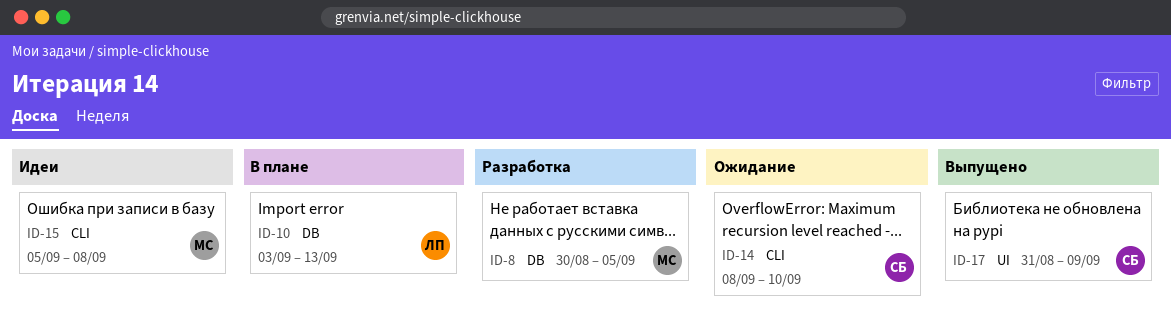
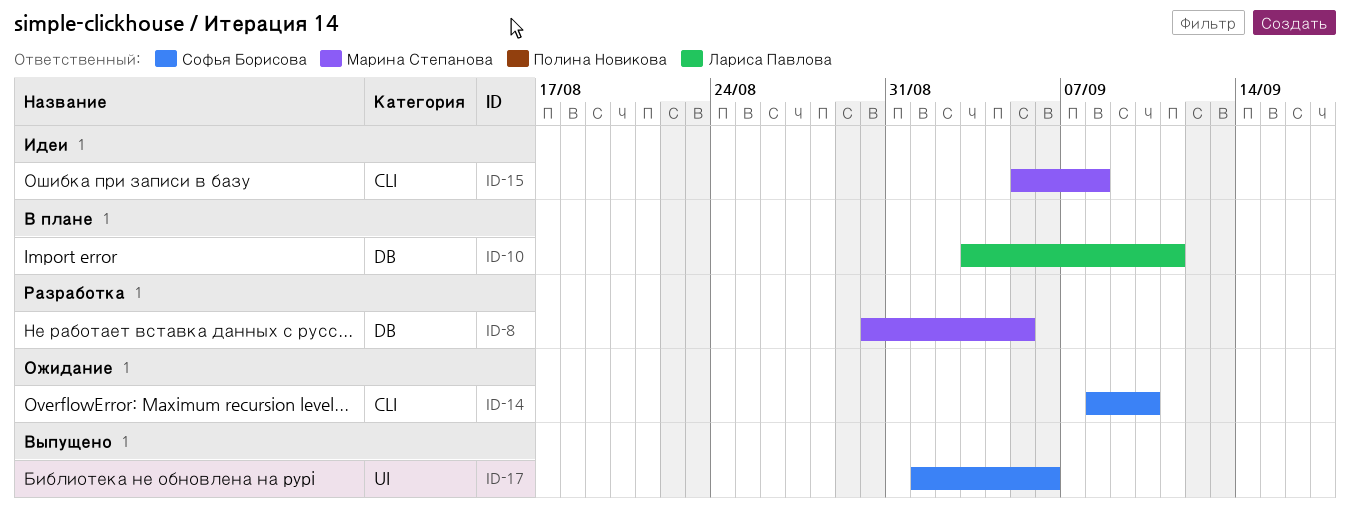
ID-10, due: Sep 13 -> Sep 11
ID-17, start: Aug 31 -> Sep 1
ID-17, due: Sep 9 -> Sep 6

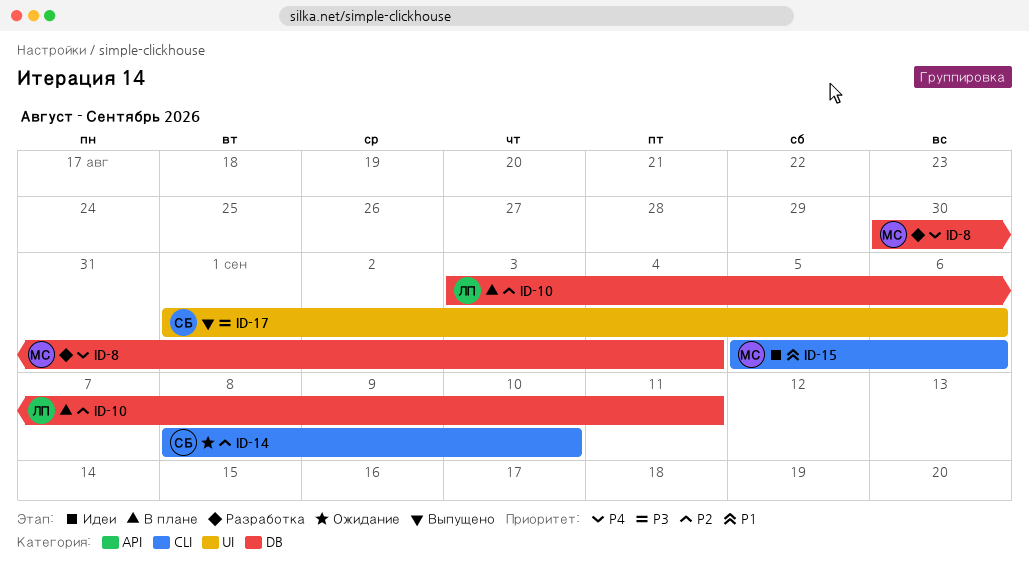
ID-8, due: Sep 5 -> Sep 4
ID-15, due: Sep 8 -> Sep 6

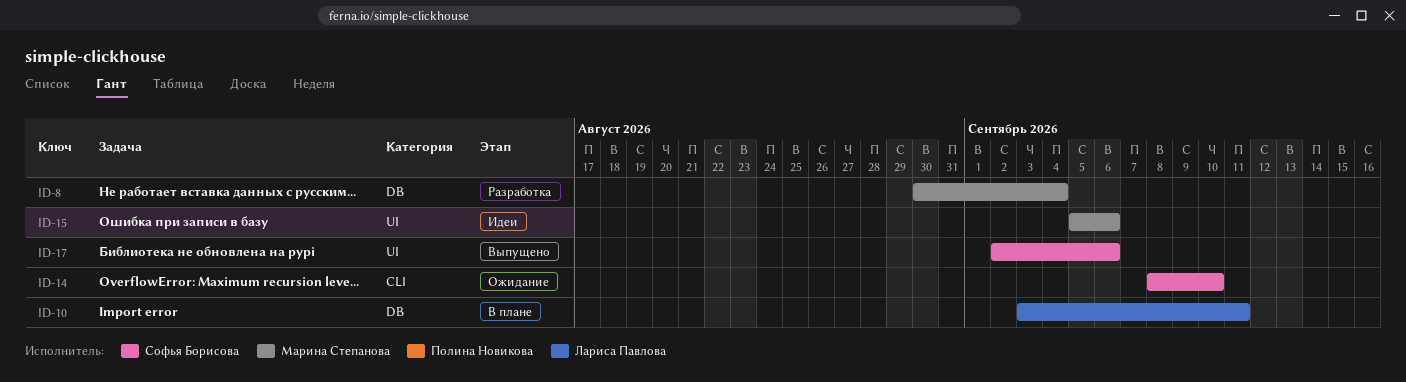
ID-15, label: CLI -> UI
ID-17, start: Sep 1 -> Sep 2

